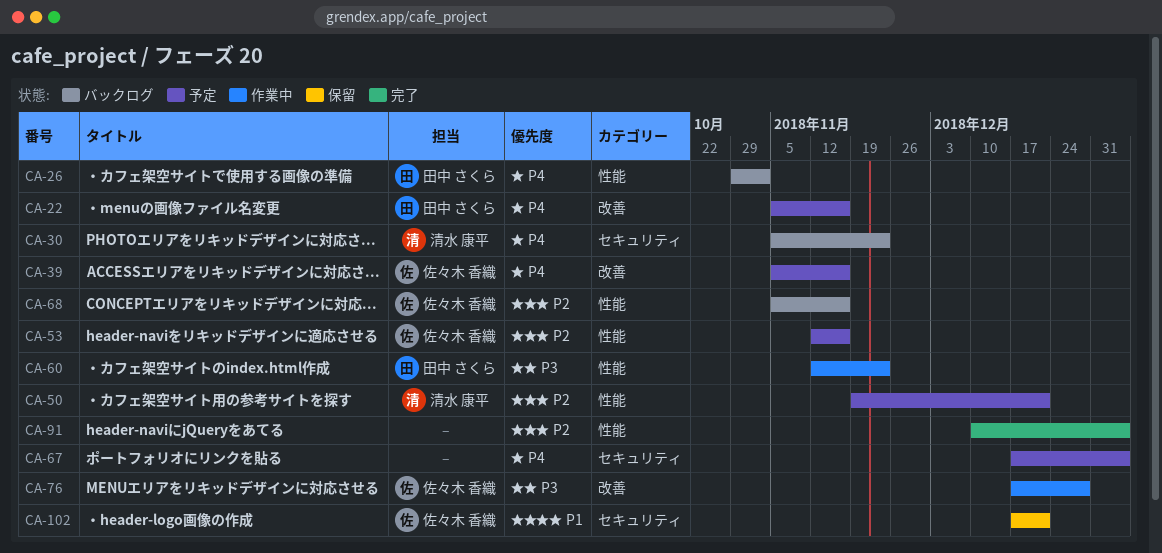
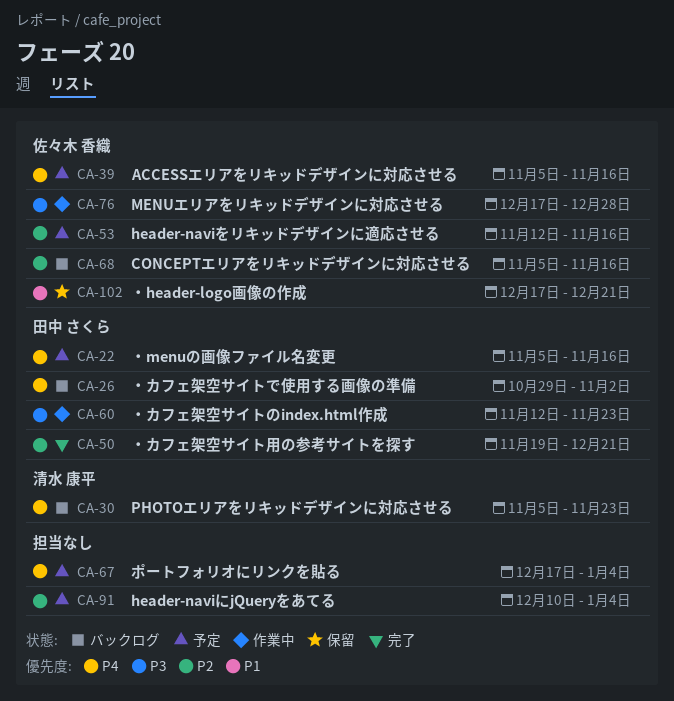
CA-50, status: 予定 -> 完了
CA-50, owner: 清水 康平 -> 田中 さくら
CA-91, status: 完了 -> 予定

